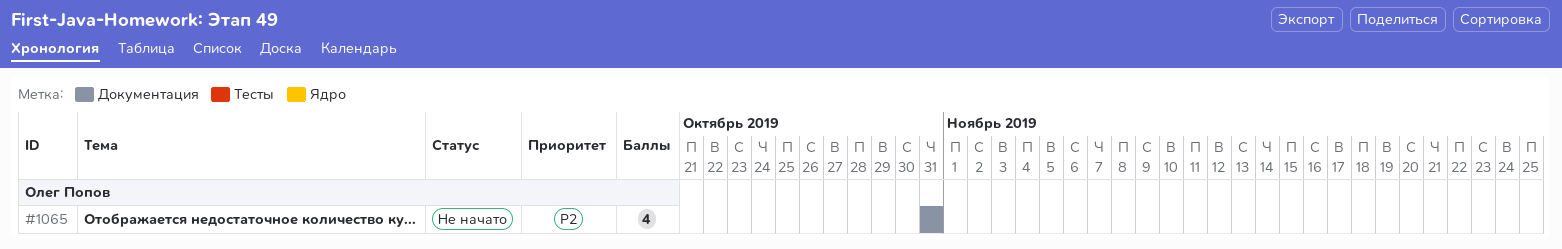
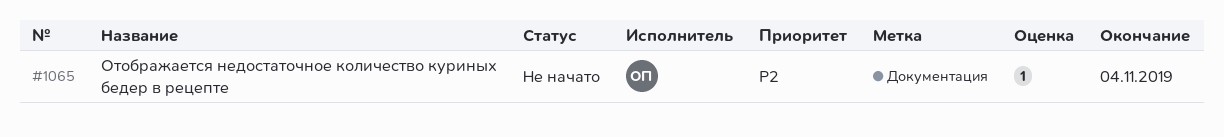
#1065, estimate: 4 -> 1
#1065, due: Oct 31 -> Nov 4

